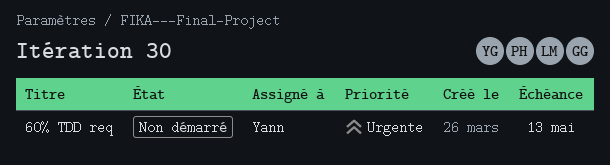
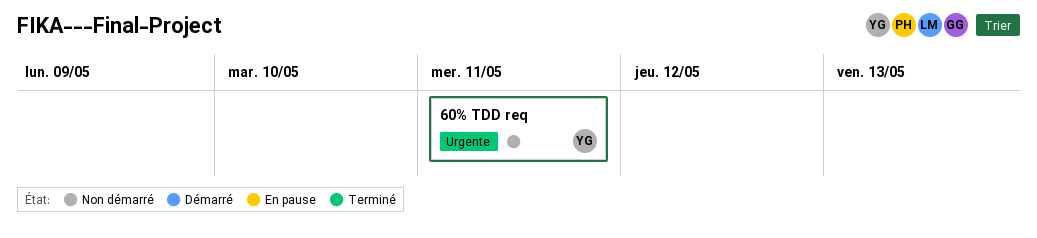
60% TDD req, due: May 13 -> May 11

